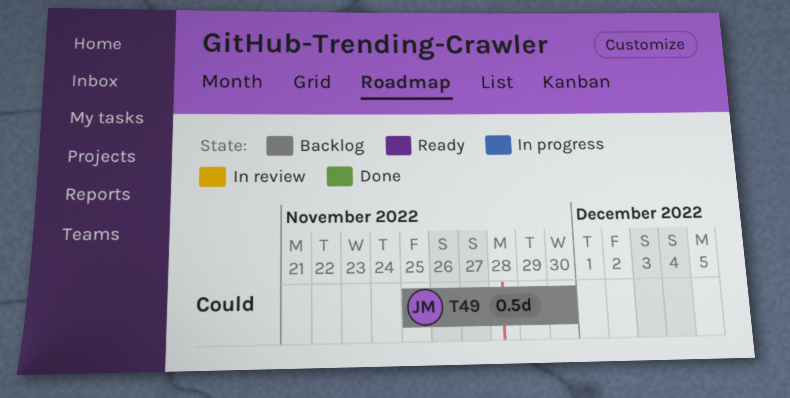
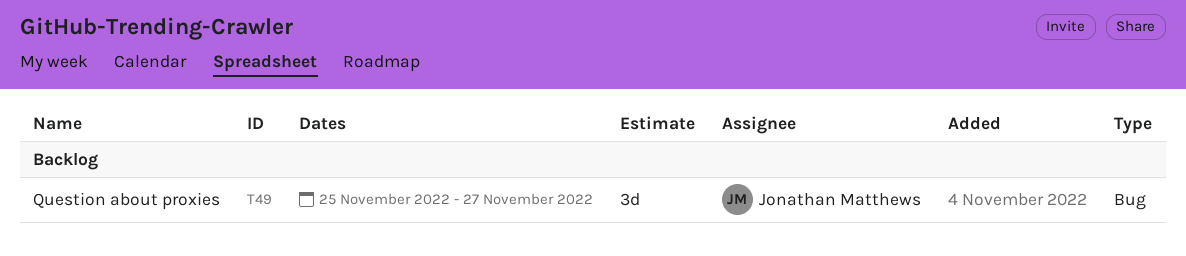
T49, estimate: 0.5d -> 3d
T49, due: Nov 30 -> Nov 27

